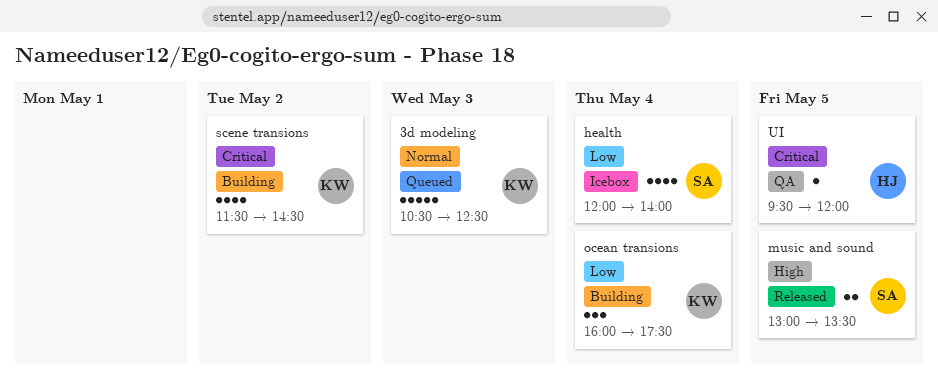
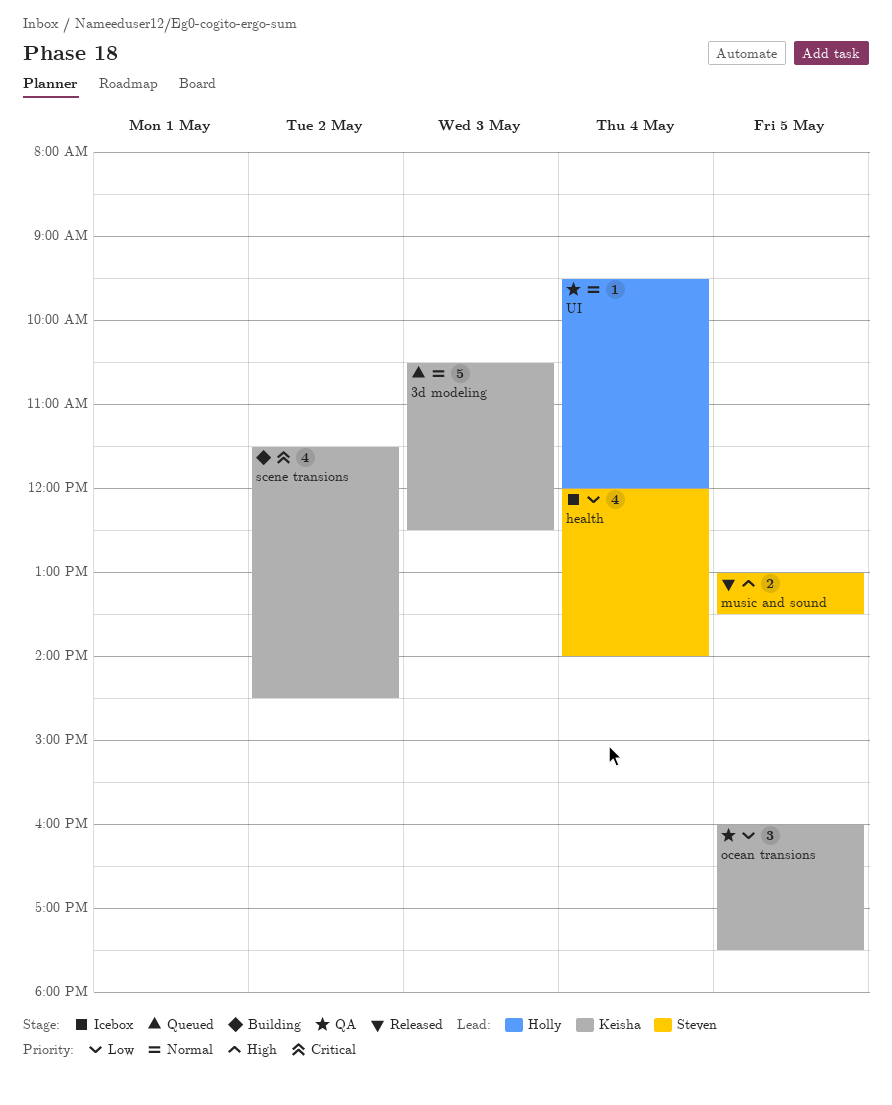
ocean transions, status: Building -> QA
ocean transions, day: May 4 -> May 5
UI, priority: Critical -> Normal
UI, day: May 5 -> May 4

